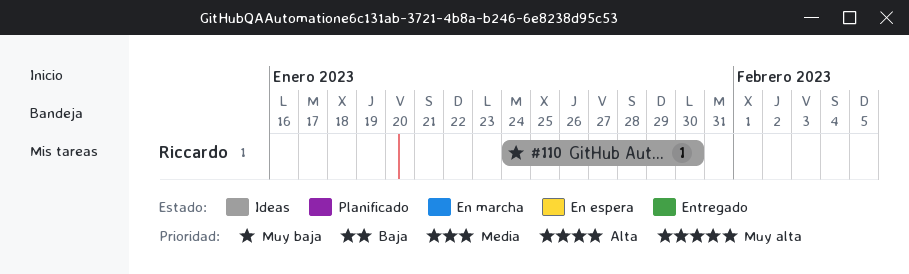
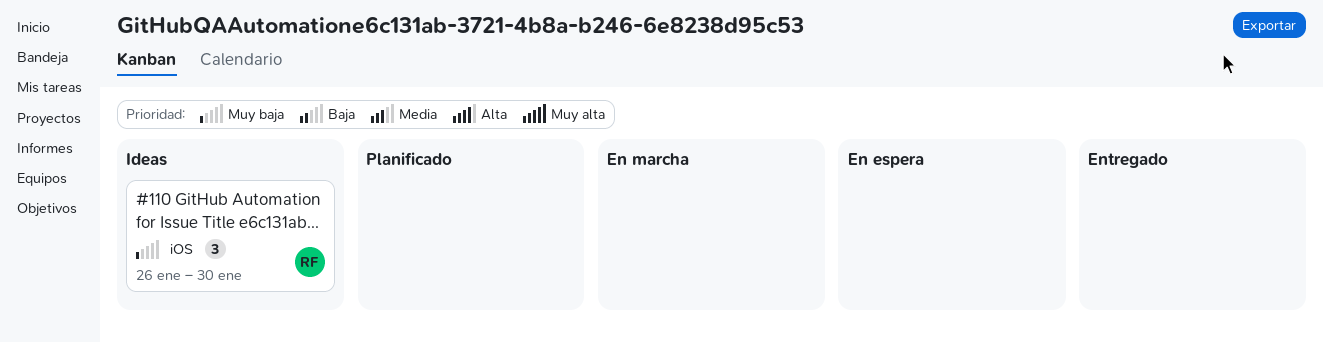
#110, estimate: 1 -> 3
#110, start: Jan 24 -> Jan 26

